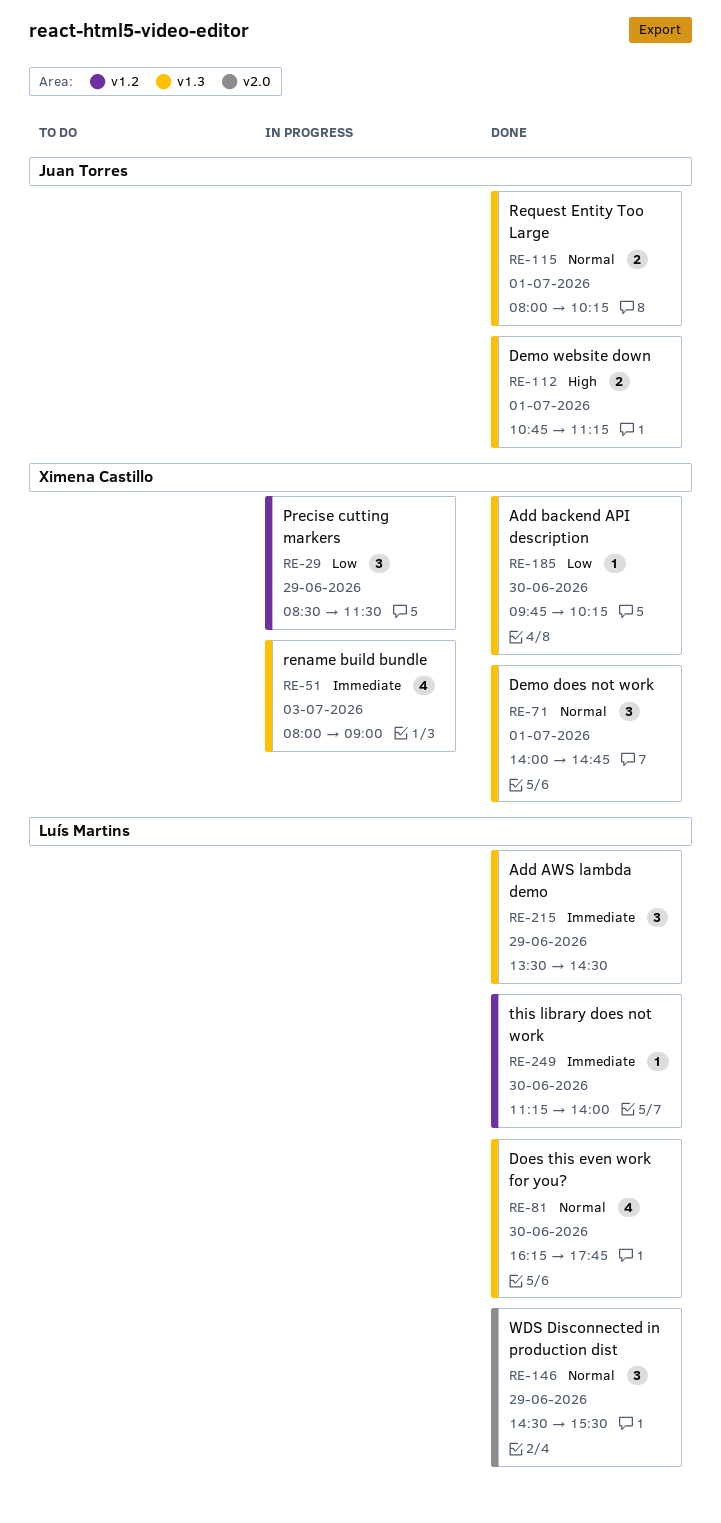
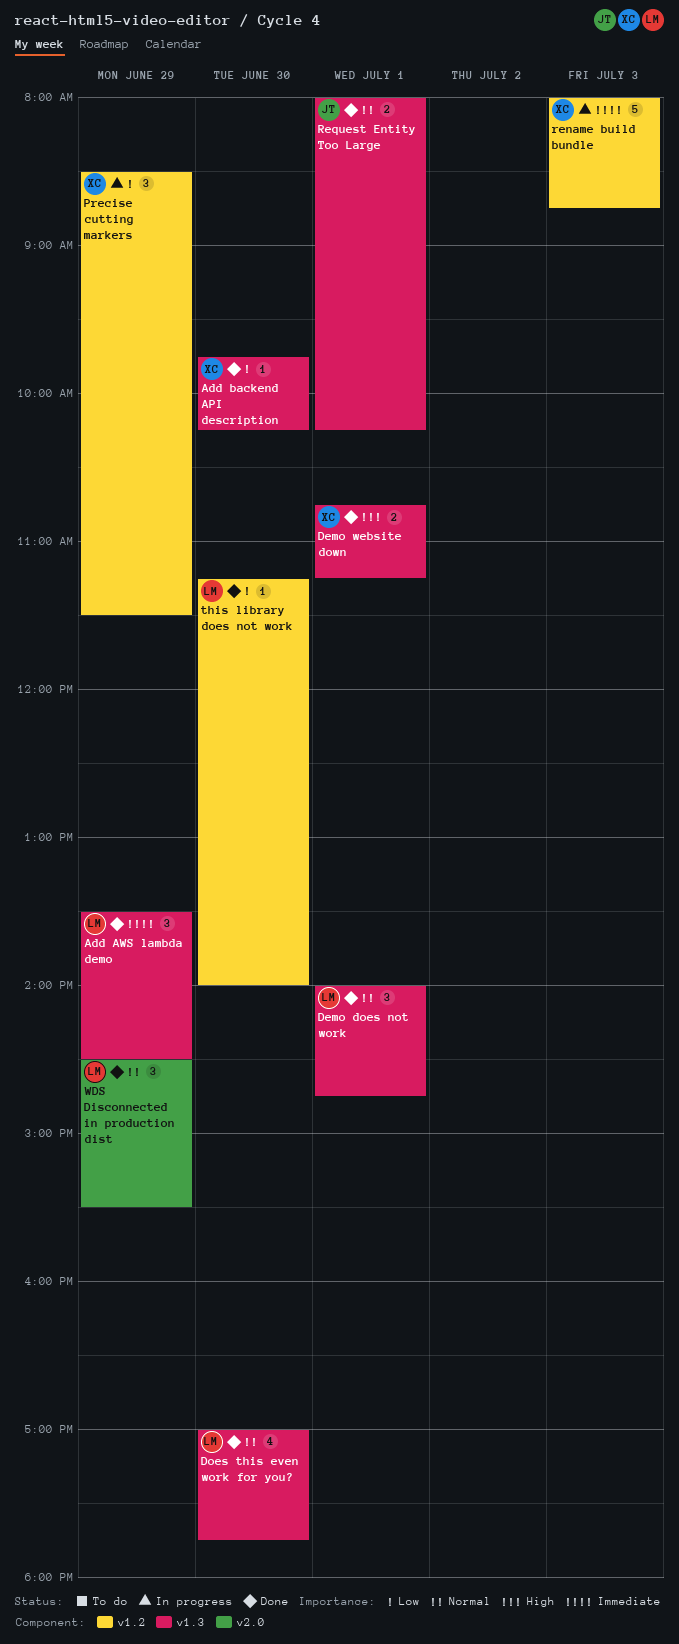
Demo does not work, owner: Ximena Castillo -> Luís Martins
Demo website down, owner: Juan Torres -> Ximena Castillo
Does this even work for you?, begins: 16:15 -> 17:00
rename build bundle, label: v1.3 -> v1.2
rename build bundle, estimate: 4 -> 5
rename build bundle, ends: 09:00 -> 08:45
this library does not work, priority: Immediate -> Low

